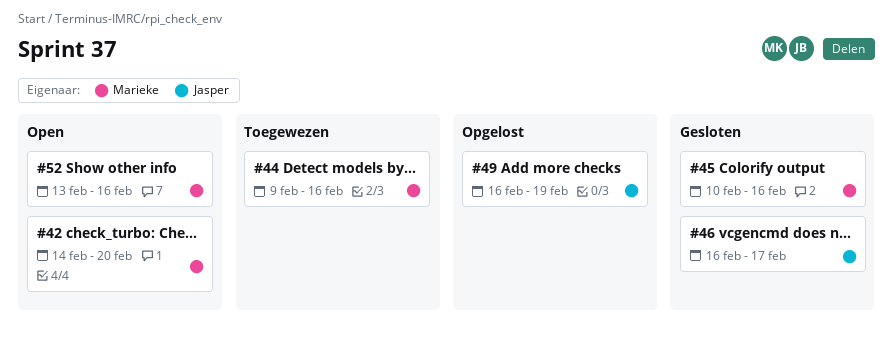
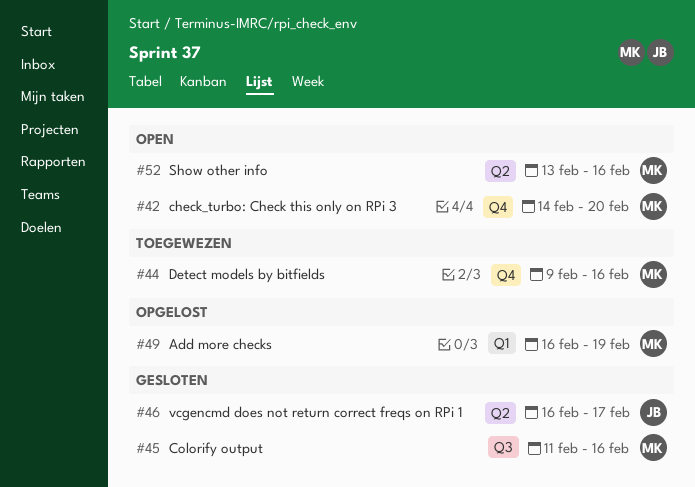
#45, start: Feb 10 -> Feb 11
#49, owner: Jasper -> Marieke

